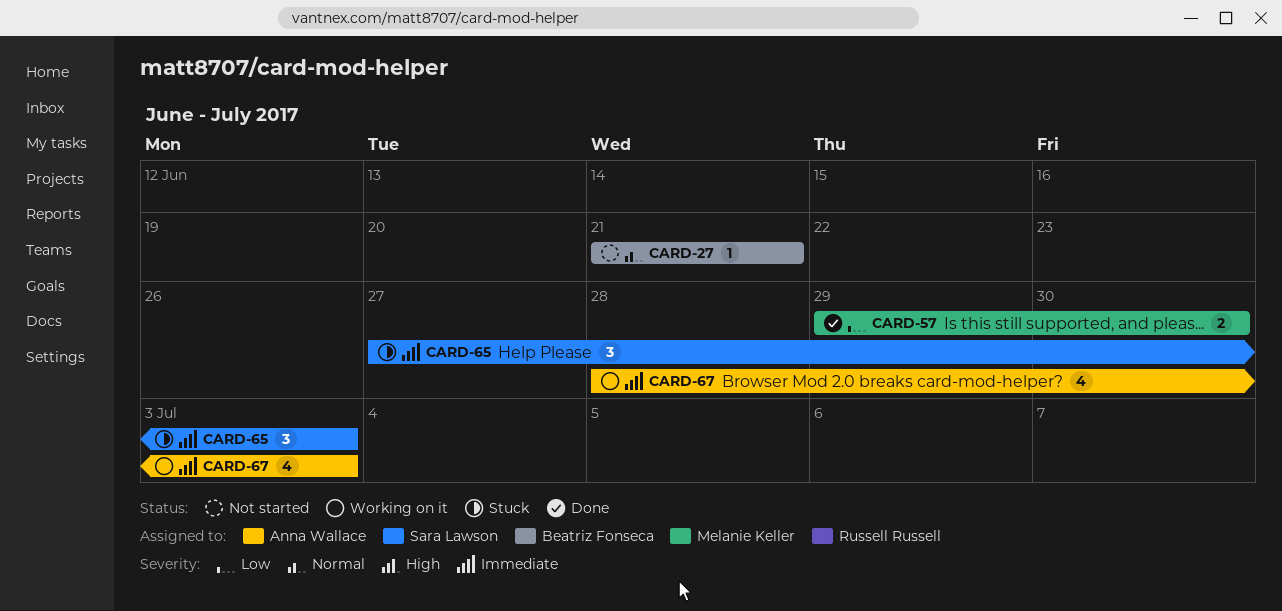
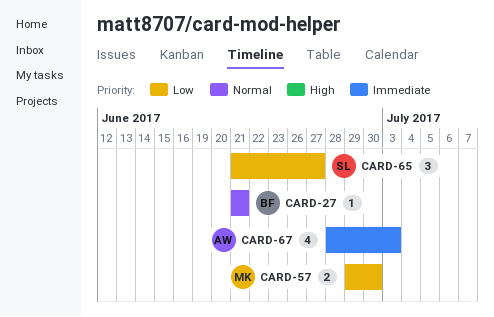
CARD-65, priority: Immediate -> Low
CARD-65, start: Jun 27 -> Jun 21
CARD-65, due: Jul 3 -> Jun 27

